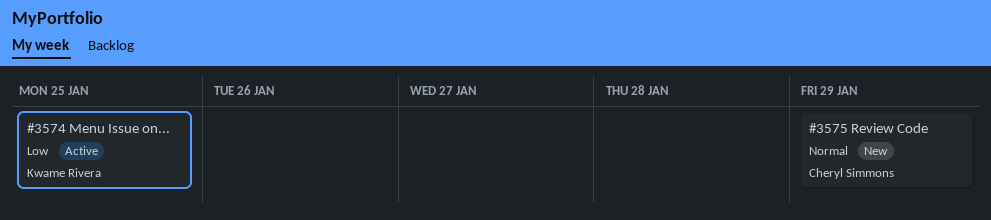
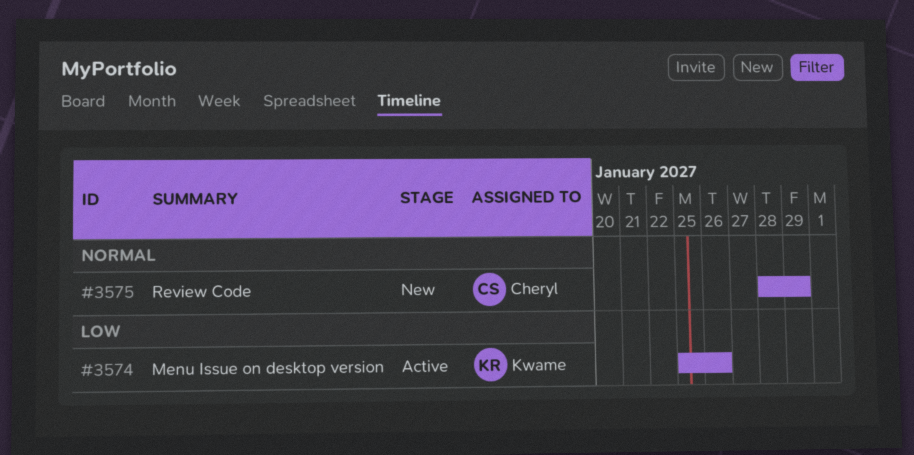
#3574, due: Jan 25 -> Jan 26

